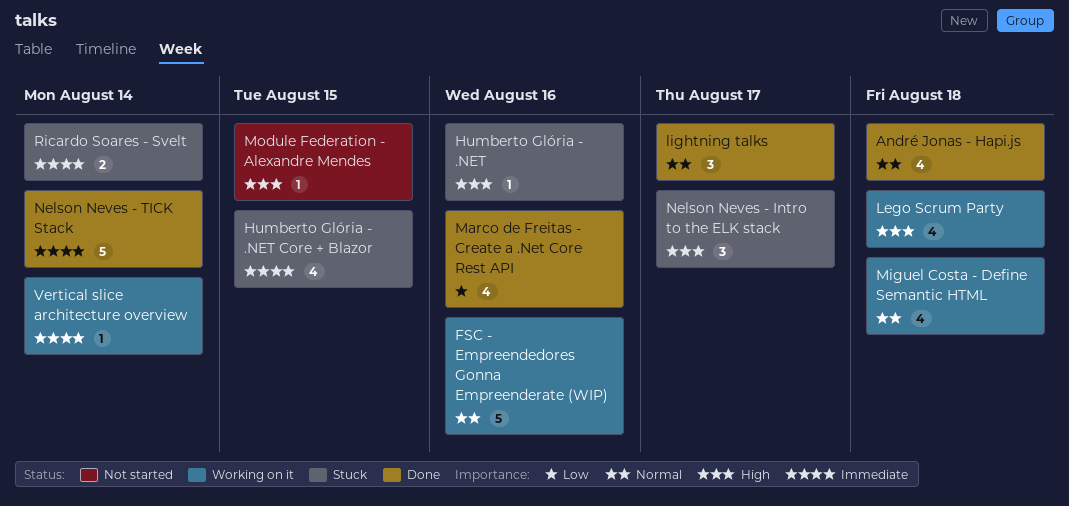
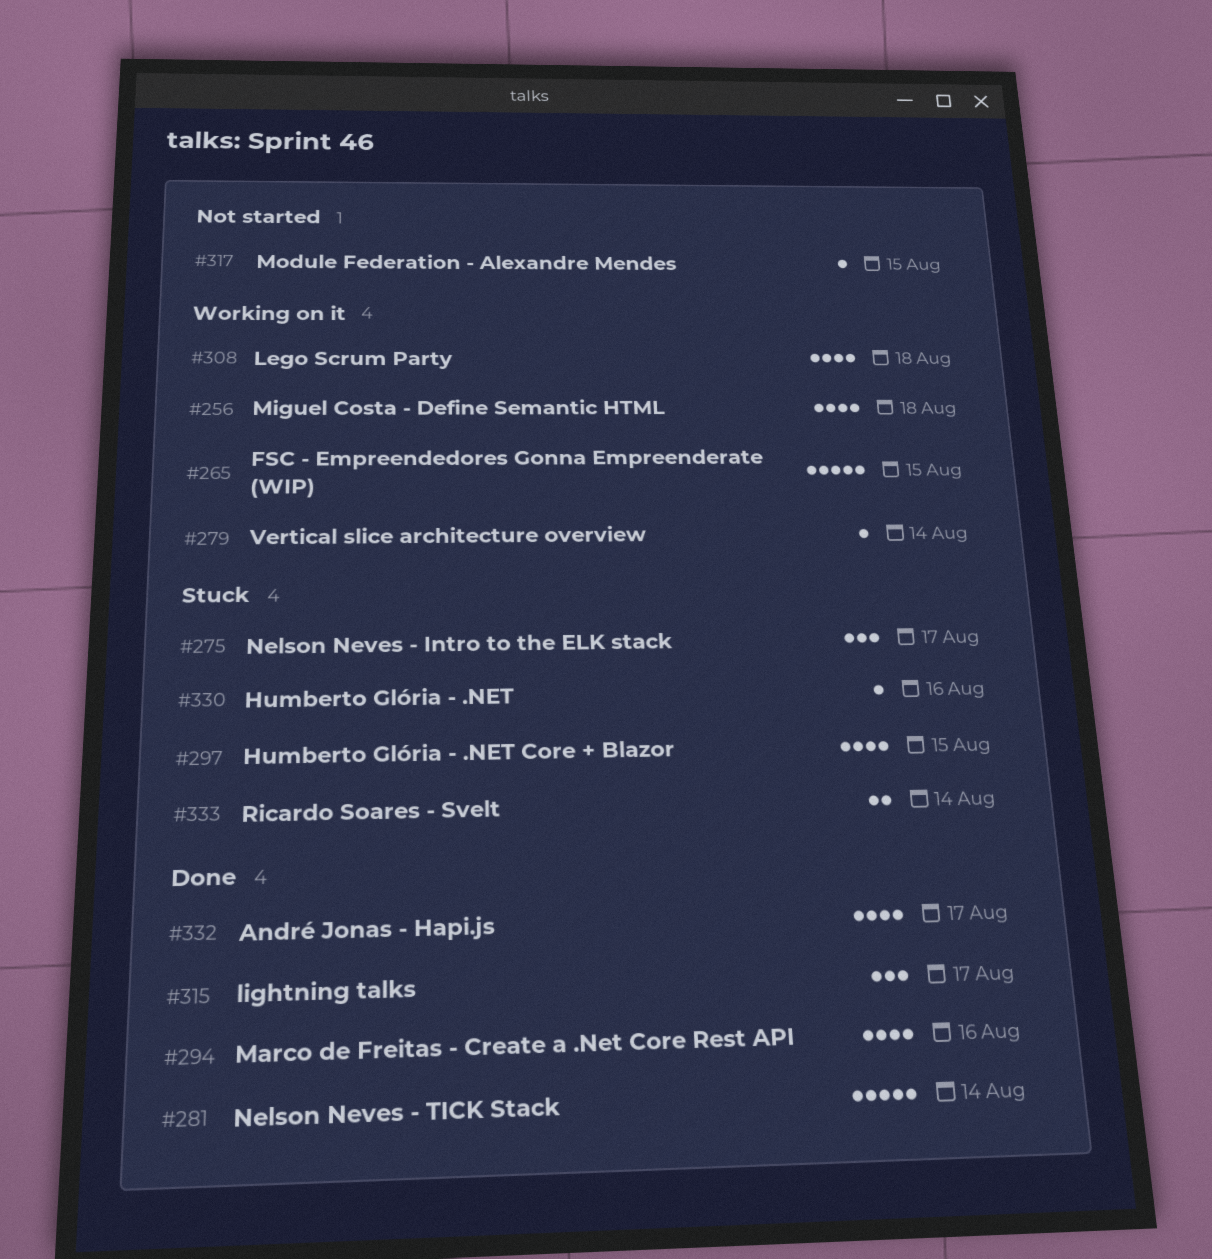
André Jonas - Hapi.js, due: Aug 18 -> Aug 17
FSC - Empreendedores Gonna Empreenderate (WIP), due: Aug 16 -> Aug 15

